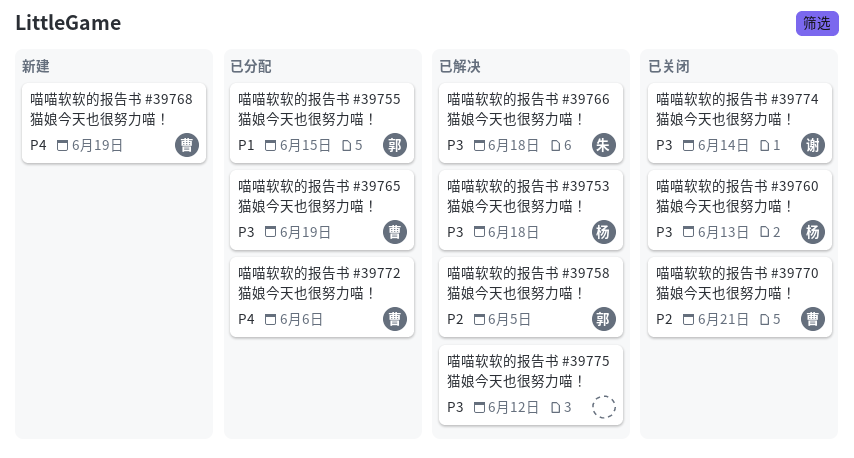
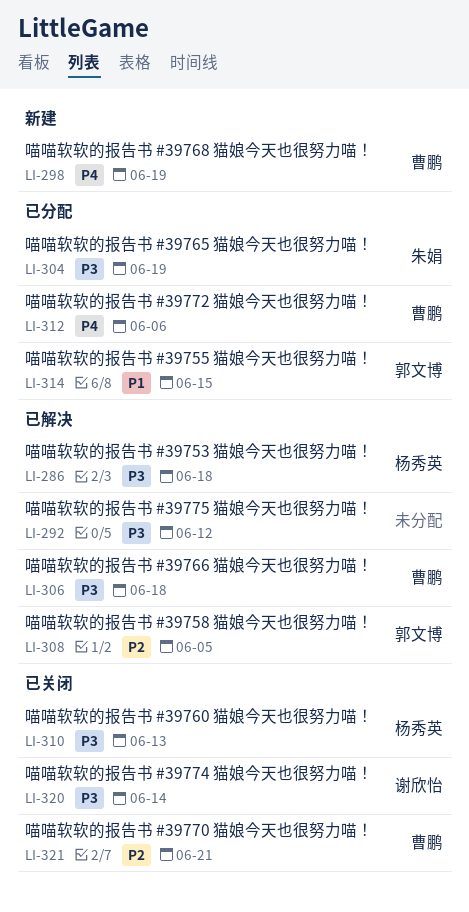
喵喵软软的报告书 #39765 猫娘今天也很努力喵！, owner: 曹鹏 -> 朱娟
喵喵软软的报告书 #39766 猫娘今天也很努力喵！, owner: 朱娟 -> 曹鹏

